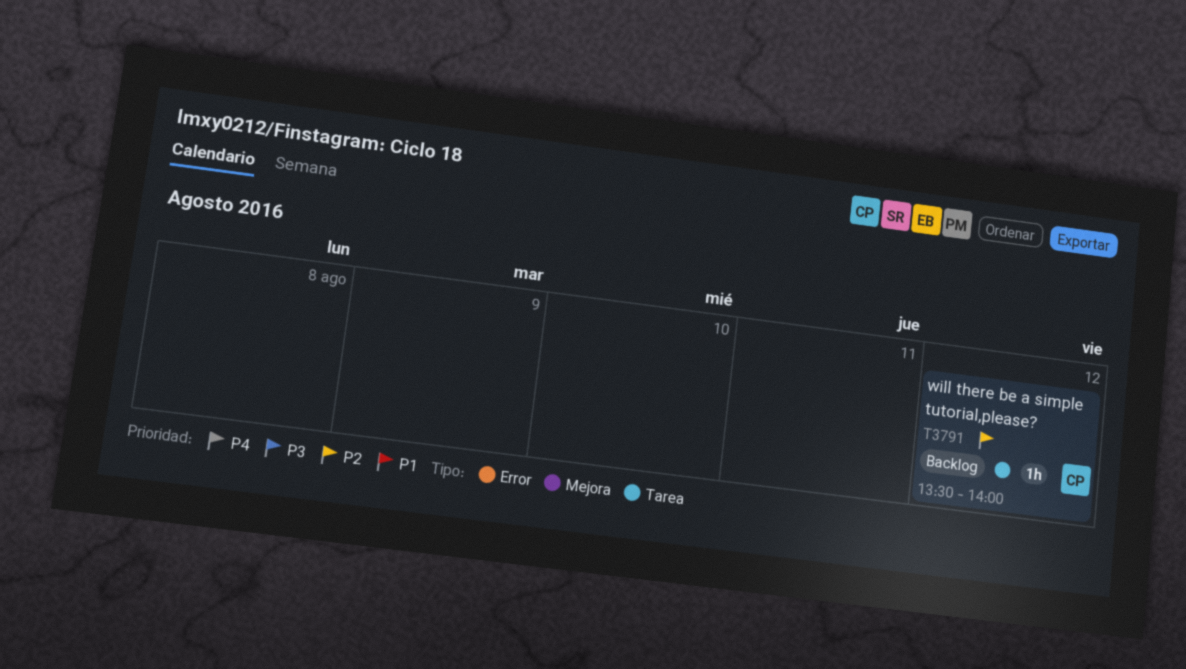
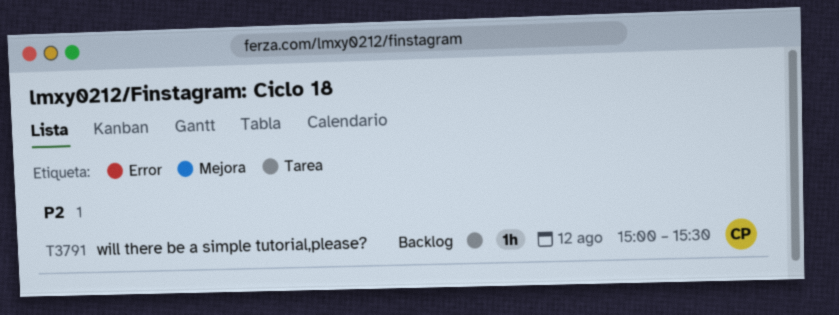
T3791, begins: 13:30 -> 15:00
T3791, ends: 14:00 -> 15:30

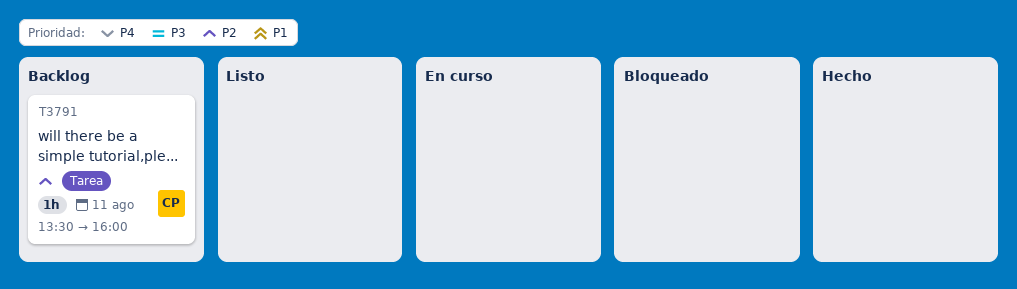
T3791, day: Aug 12 -> Aug 11
T3791, begins: 15:00 -> 13:30
T3791, ends: 15:30 -> 16:00

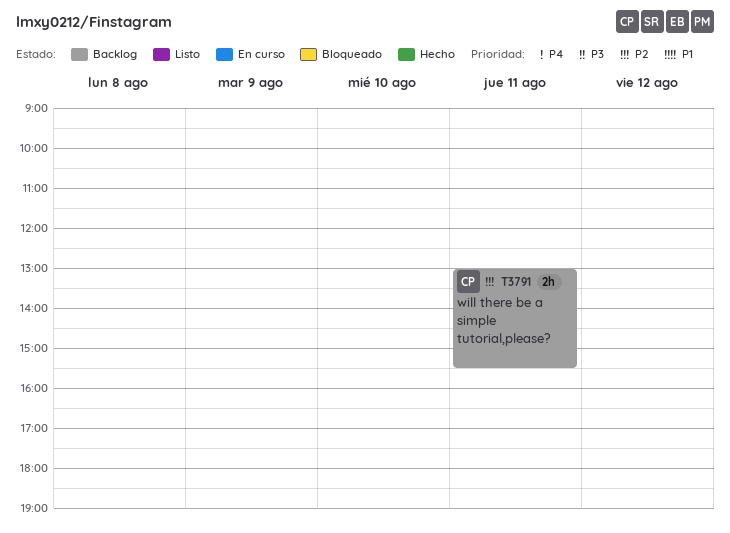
T3791, estimate: 1h -> 2h
T3791, begins: 13:30 -> 13:00
T3791, ends: 16:00 -> 15:30

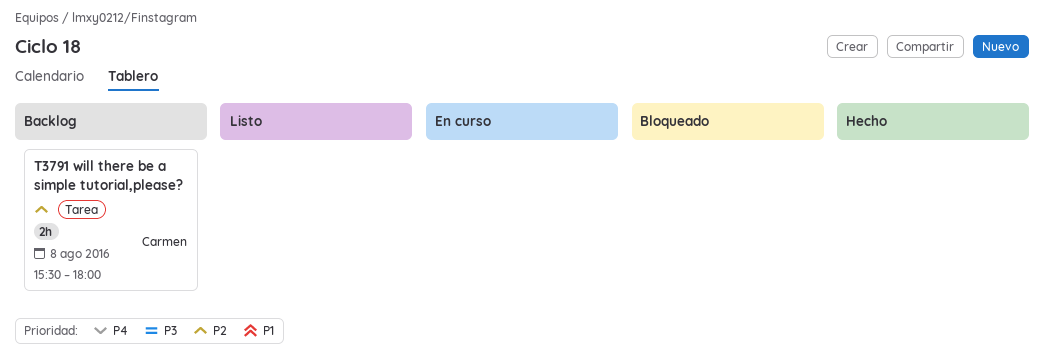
T3791, day: Aug 11 -> Aug 8
T3791, begins: 13:00 -> 15:30
T3791, ends: 15:30 -> 18:00

